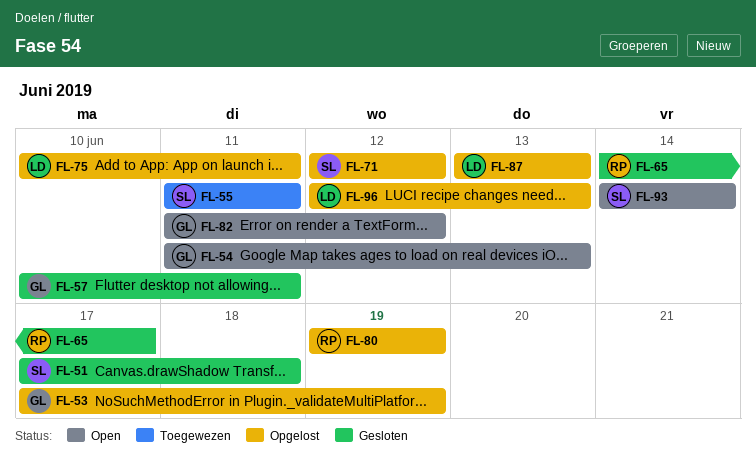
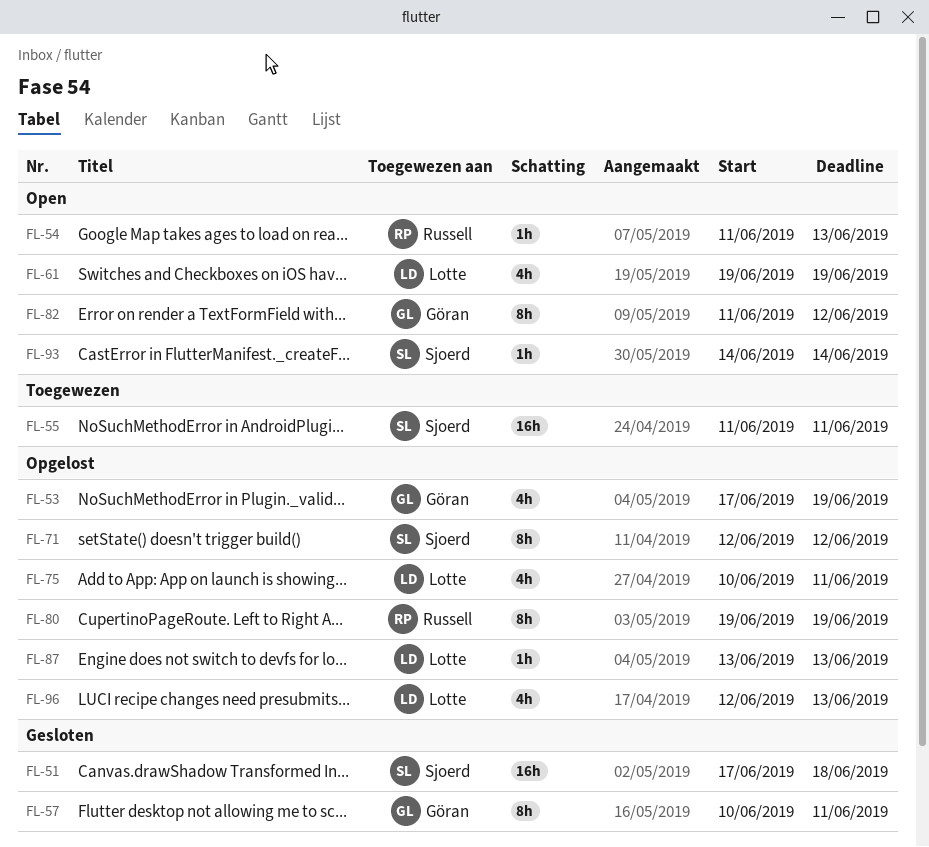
FL-54, owner: Göran -> Russell
FL-61: none -> present
FL-65: present -> none

